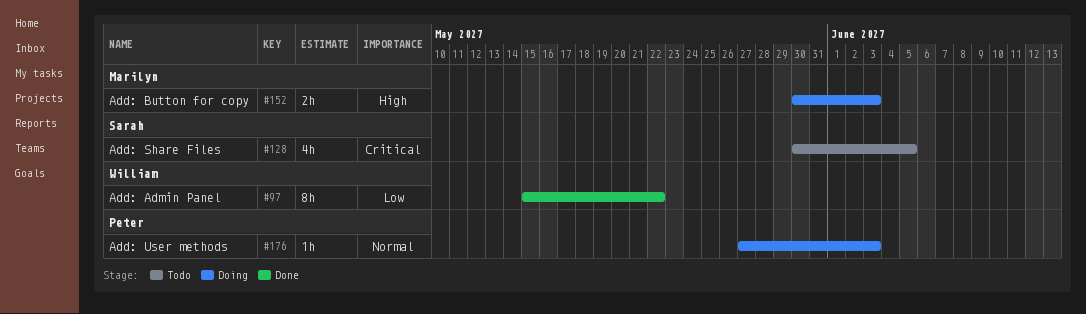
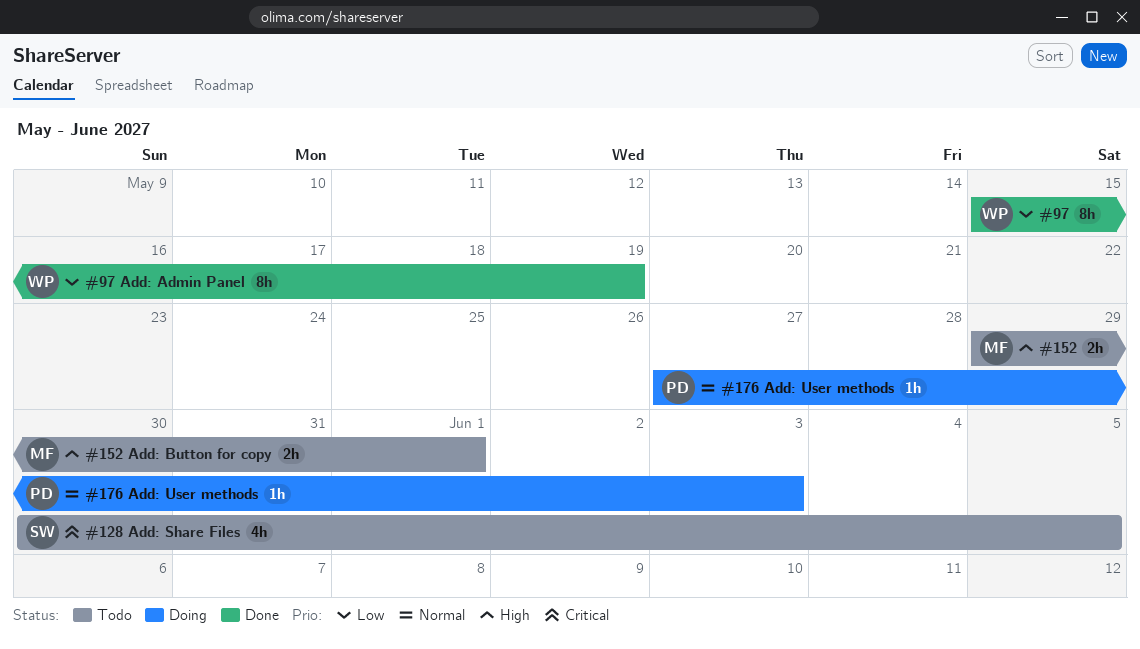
#97, due: May 22 -> May 19
#152, status: Doing -> Todo
#152, start: May 30 -> May 29
#152, due: Jun 3 -> Jun 1

